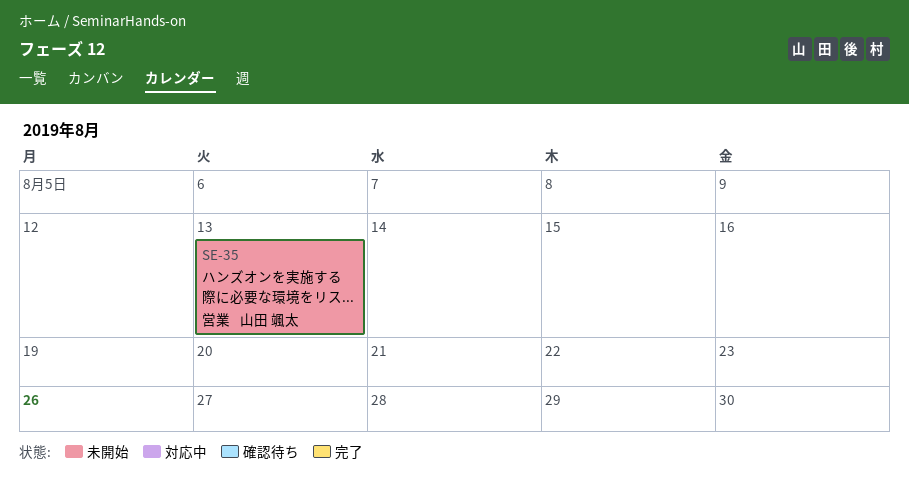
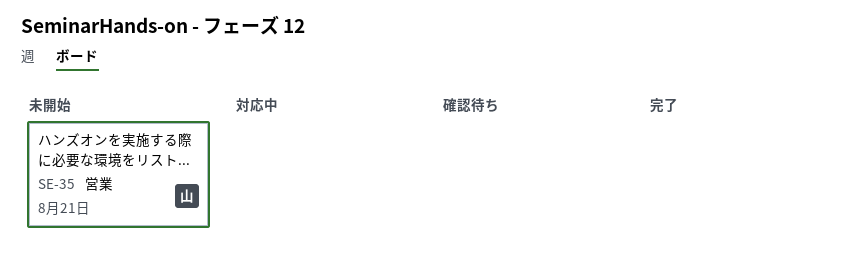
SE-35, due: Aug 13 -> Aug 21

